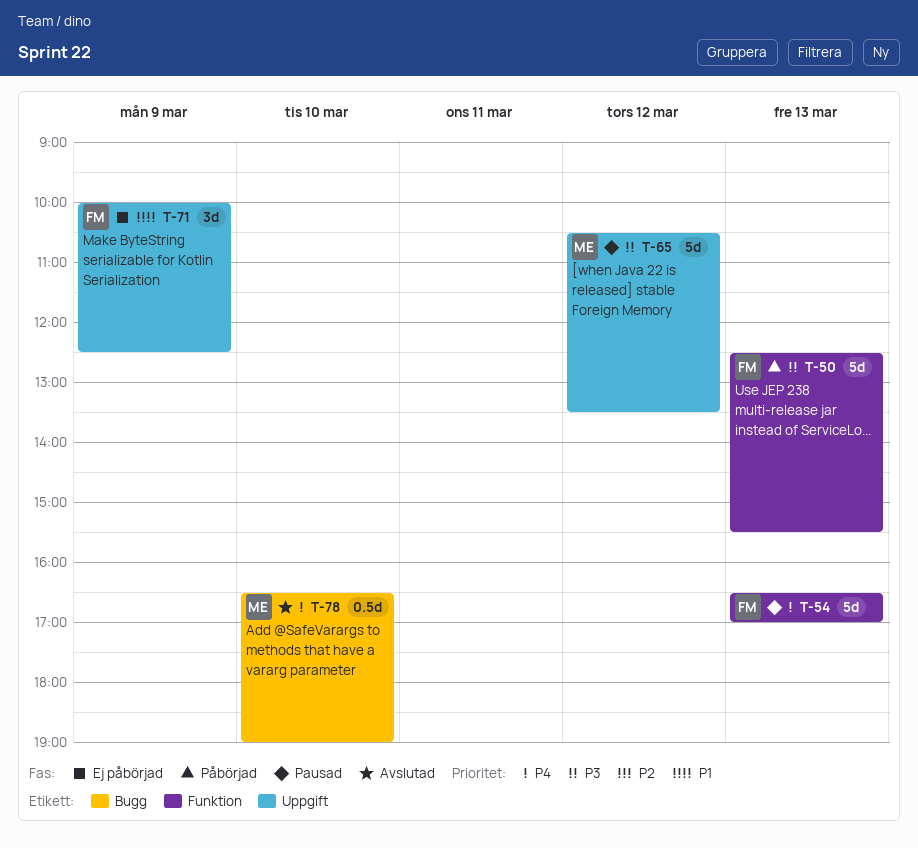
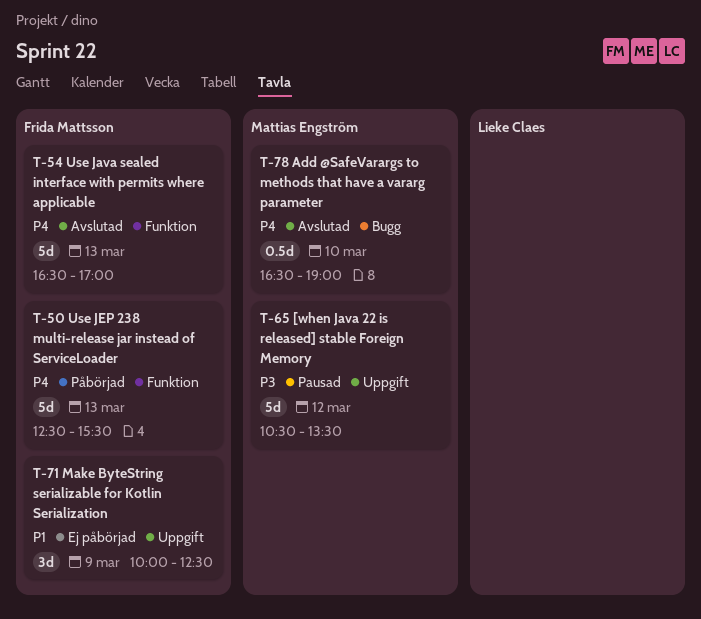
T-50, priority: P3 -> P4
T-54, status: Pausad -> Avslutad

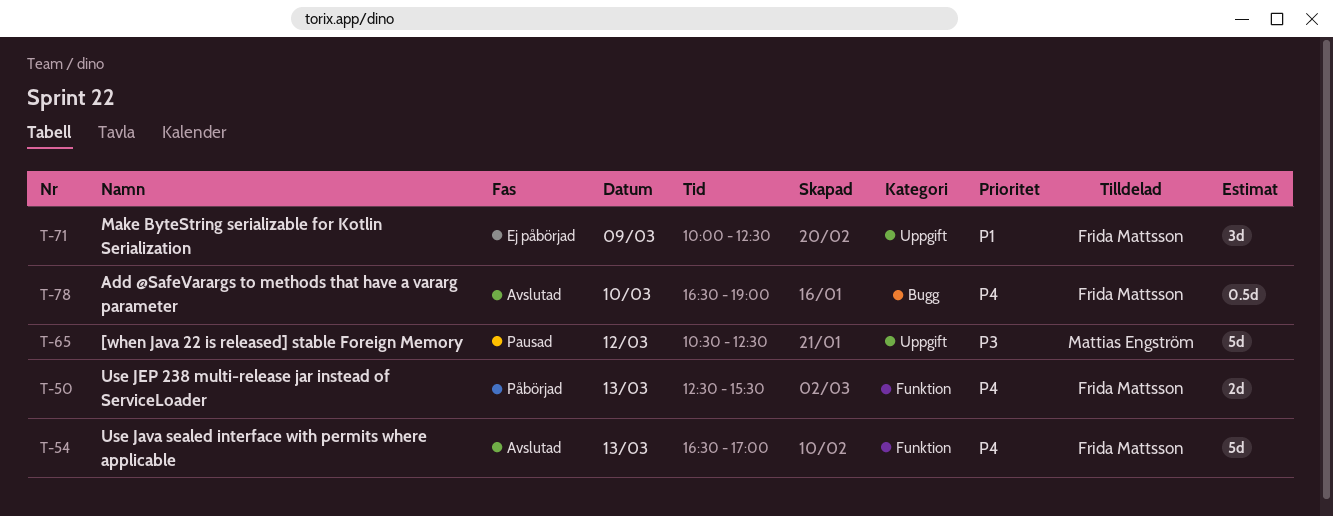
T-50, estimate: 5d -> 2d
T-65, ends: 13:30 -> 12:30
T-78, owner: Mattias Engström -> Frida Mattsson

